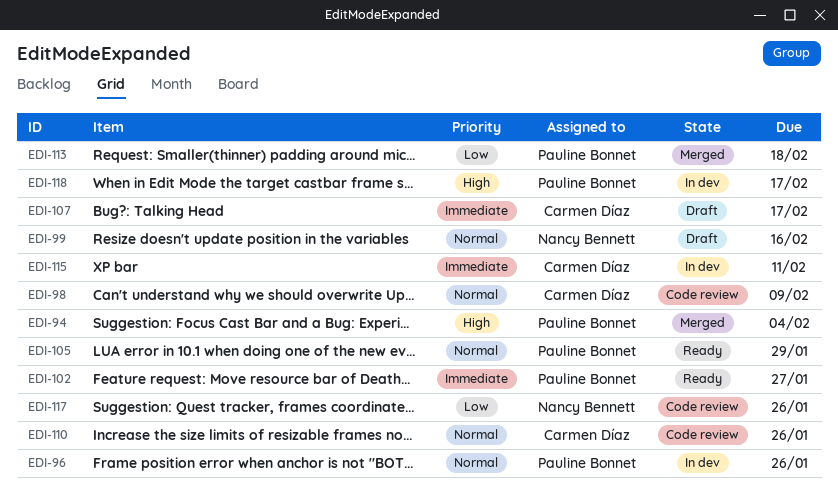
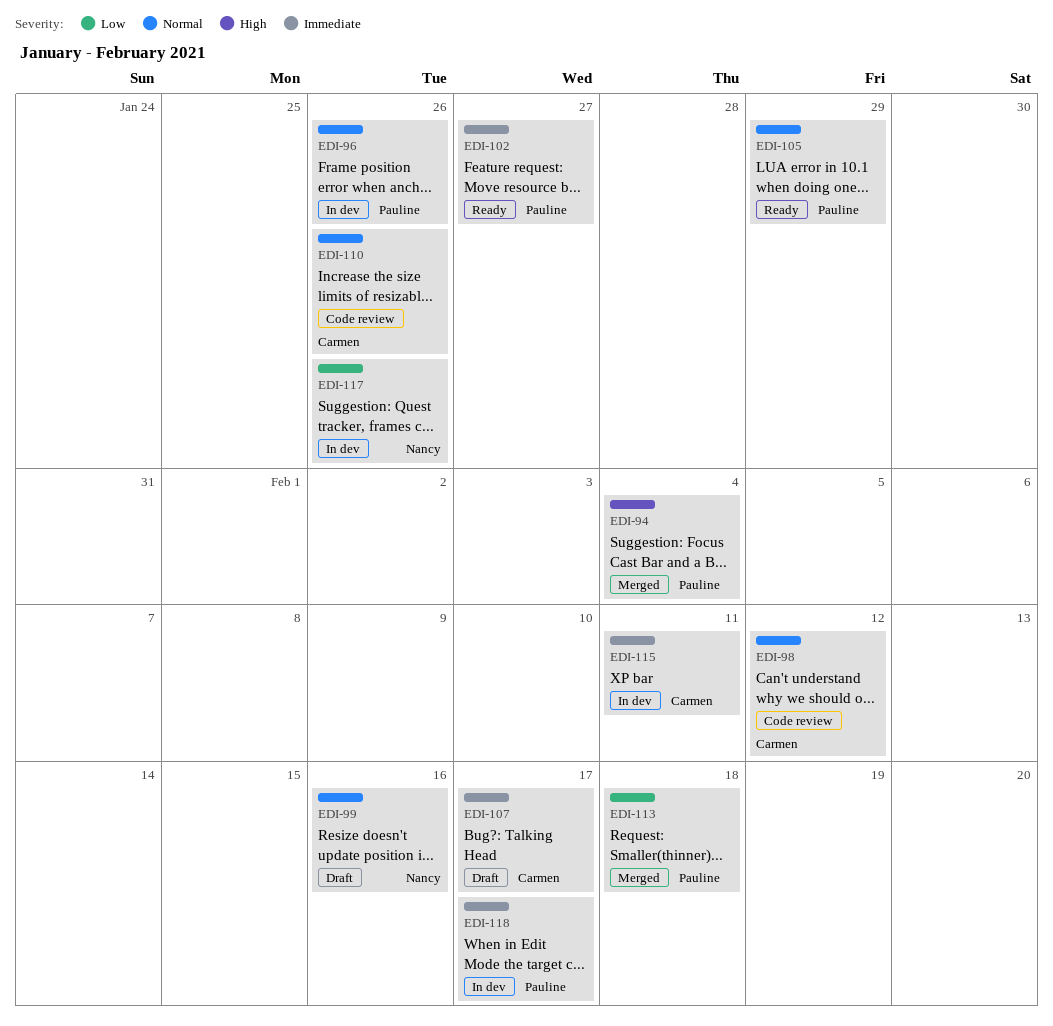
EDI-98, due: Feb 9 -> Feb 12
EDI-117, status: Code review -> In dev
EDI-118, priority: High -> Immediate

